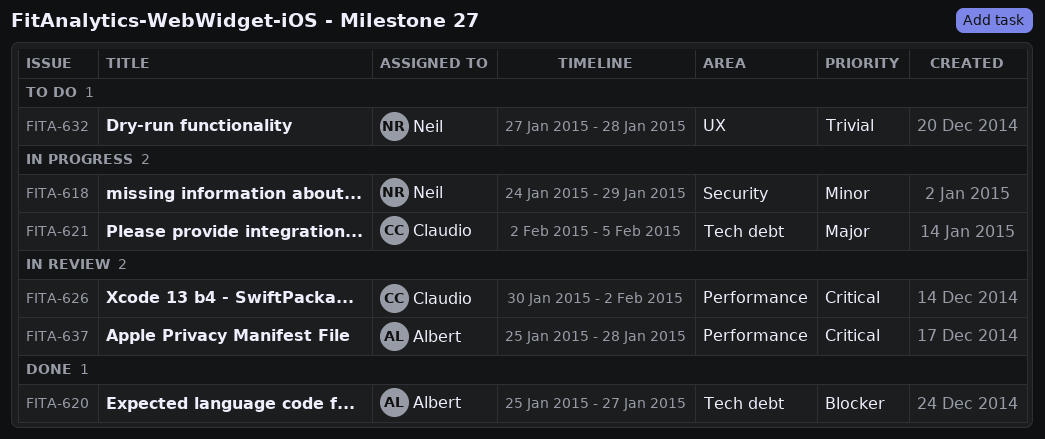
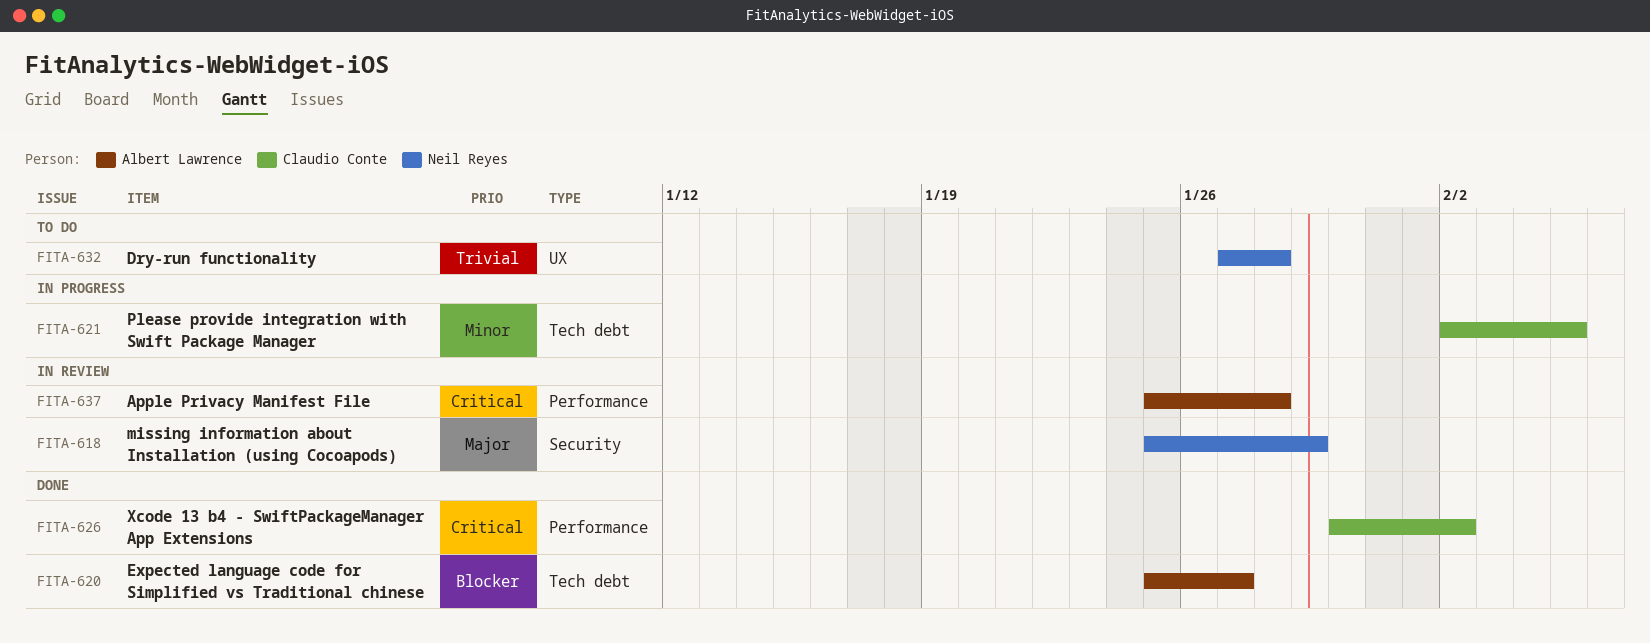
FITA-618, status: In progress -> In review
FITA-618, priority: Minor -> Major
FITA-618, start: Jan 24 -> Jan 25
FITA-621, priority: Major -> Minor
FITA-626, status: In review -> Done

